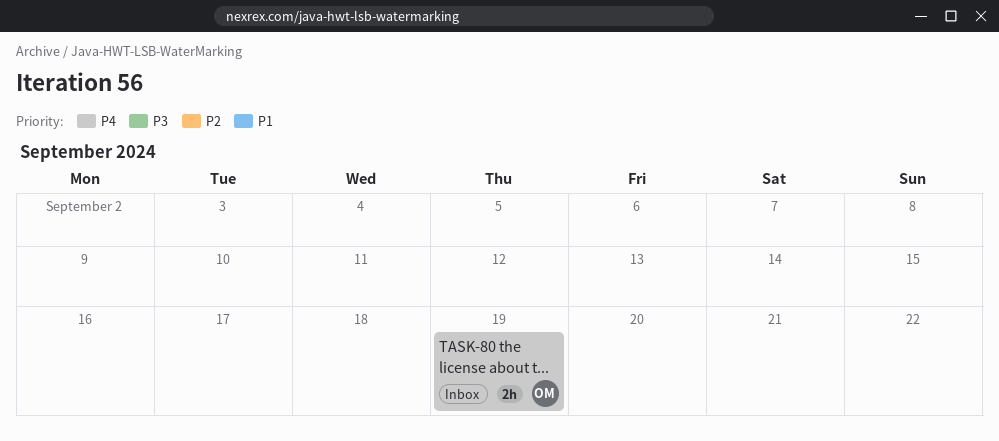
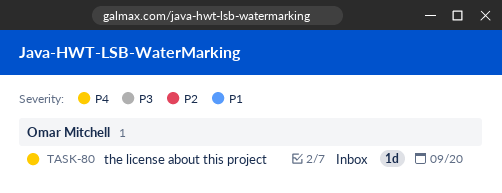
TASK-80, estimate: 2h -> 1d
TASK-80, due: Sep 19 -> Sep 20

